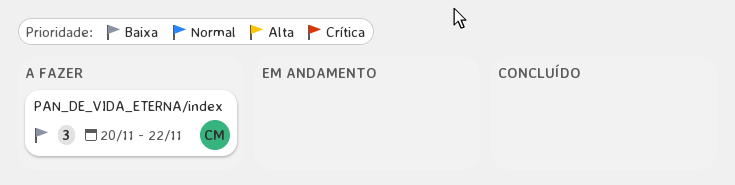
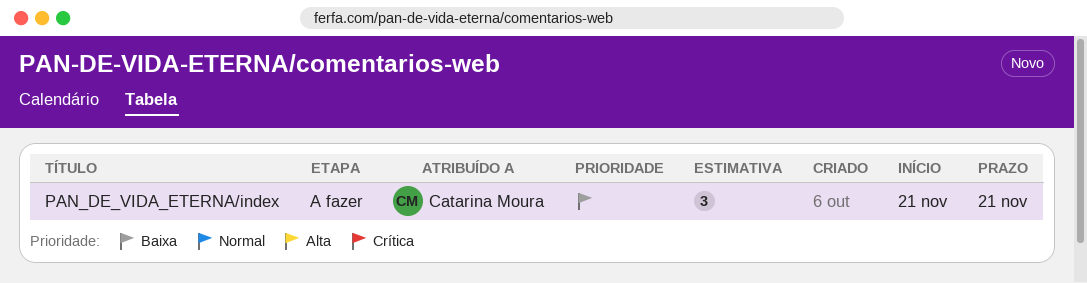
PAN_DE_VIDA_ETERNA/index, start: Nov 20 -> Nov 21
PAN_DE_VIDA_ETERNA/index, due: Nov 22 -> Nov 21

